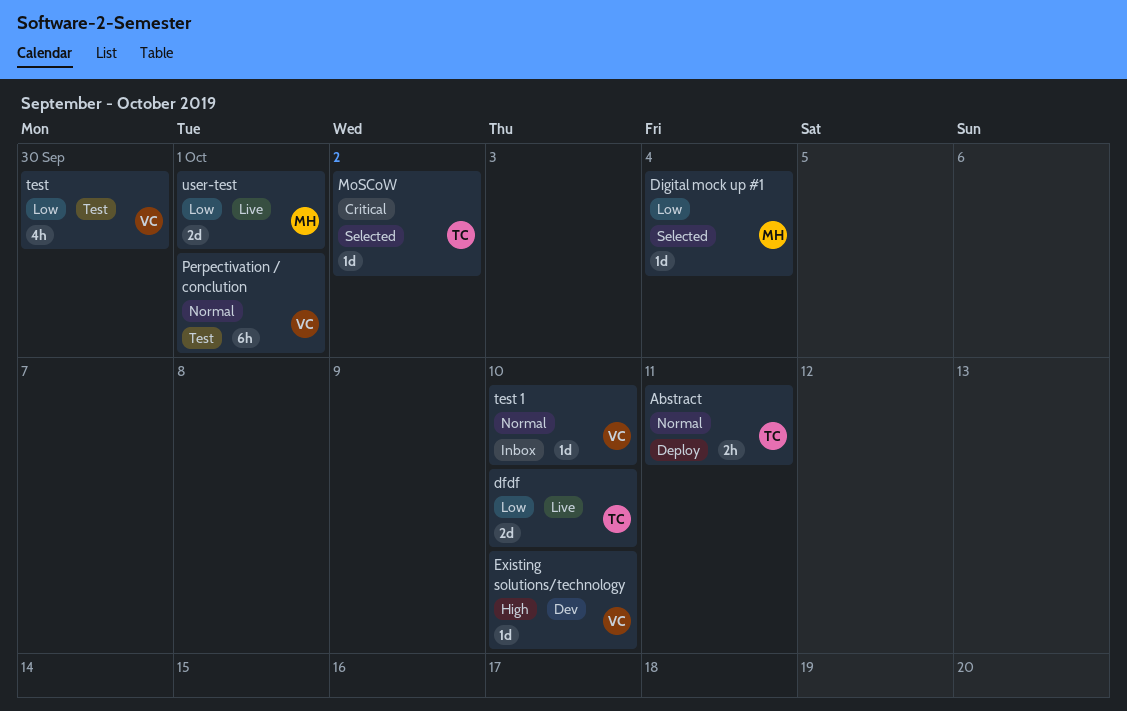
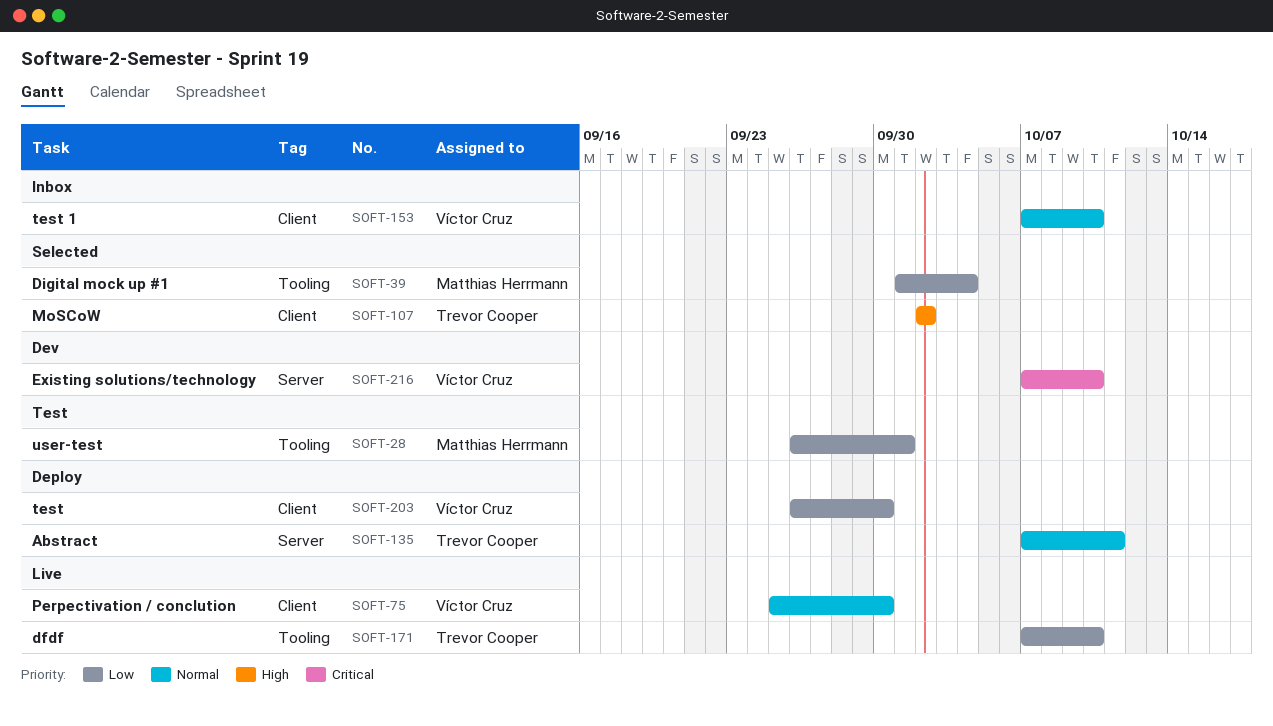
Existing solutions/technology, priority: High -> Critical
MoSCoW, priority: Critical -> High
Perpectivation / conclution, status: Test -> Live
Perpectivation / conclution, due: Oct 1 -> Sep 30
test, status: Test -> Deploy
user-test, status: Live -> Test

